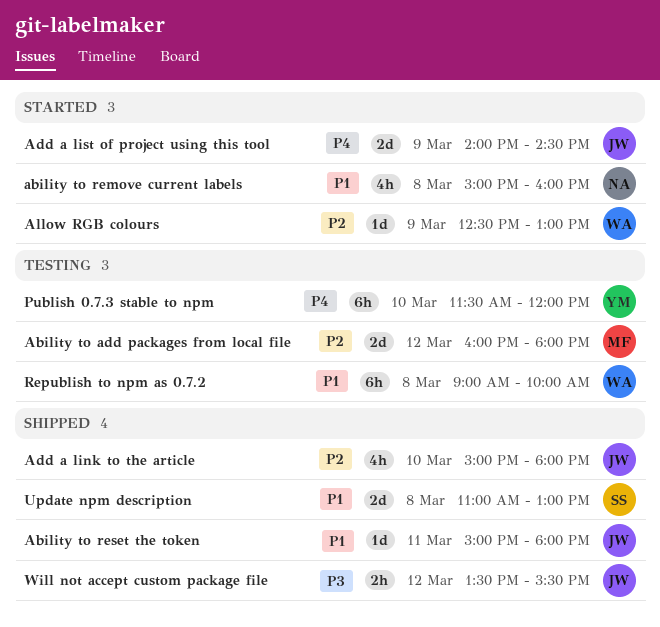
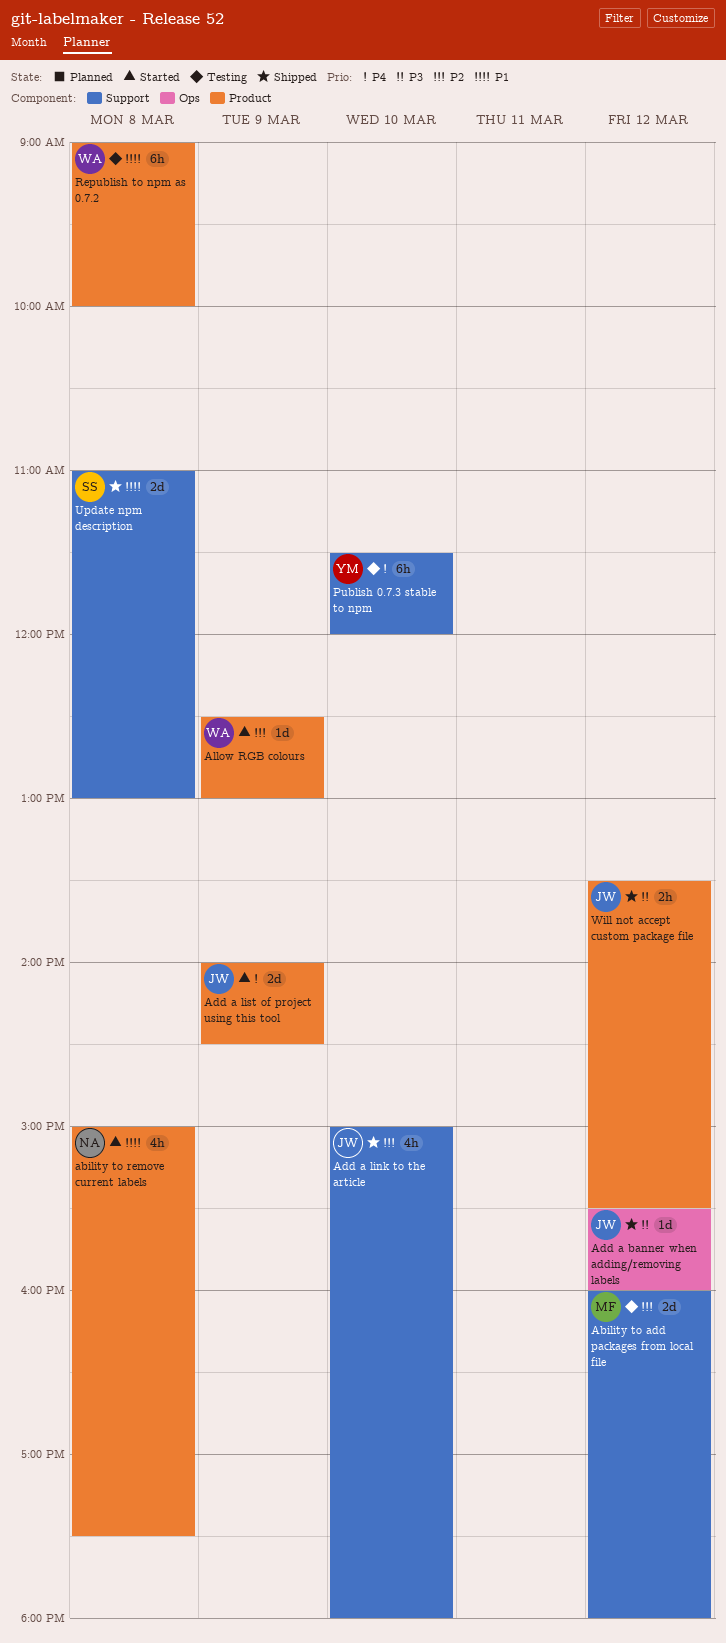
ability to remove current labels, ends: 16:00 -> 17:30
Ability to reset the token: present -> none
Add a banner when adding/removing labels: none -> present

